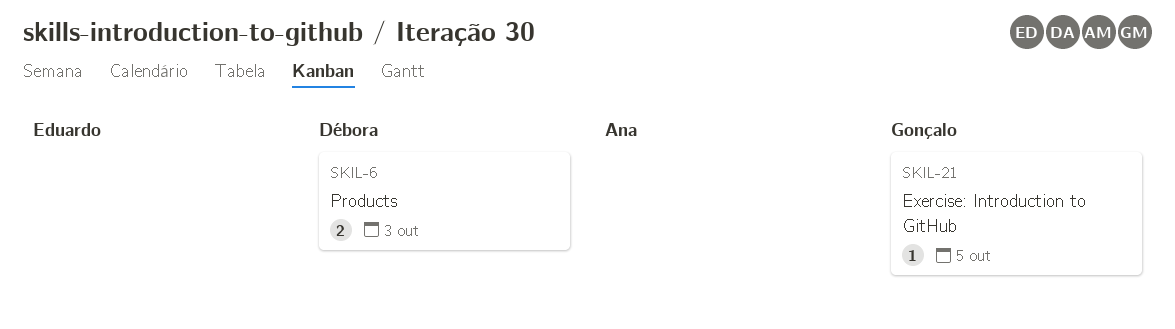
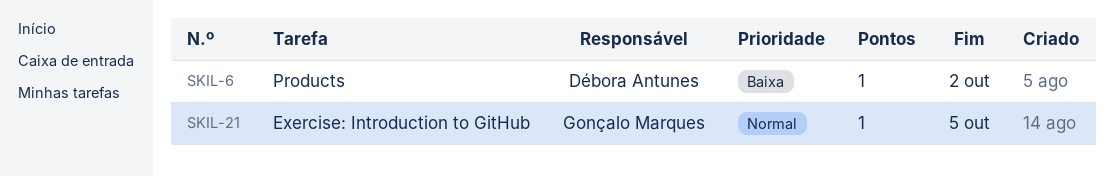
SKIL-6, estimate: 2 -> 1
SKIL-6, due: Oct 3 -> Oct 2

